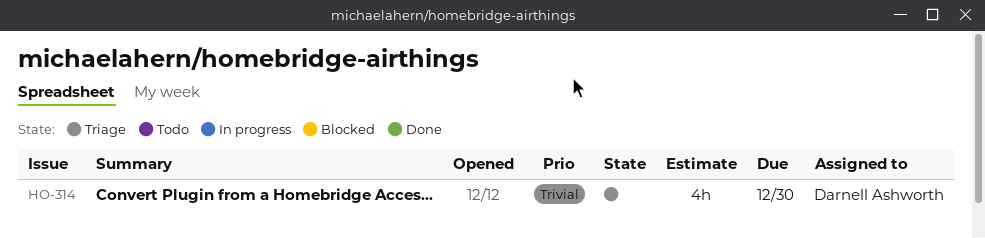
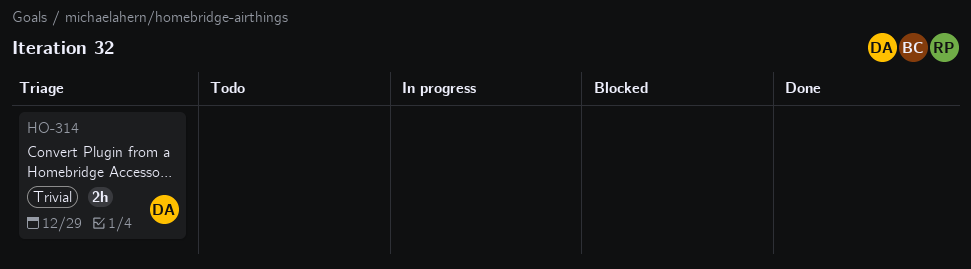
HO-314, estimate: 4h -> 2h
HO-314, due: Dec 30 -> Dec 29

